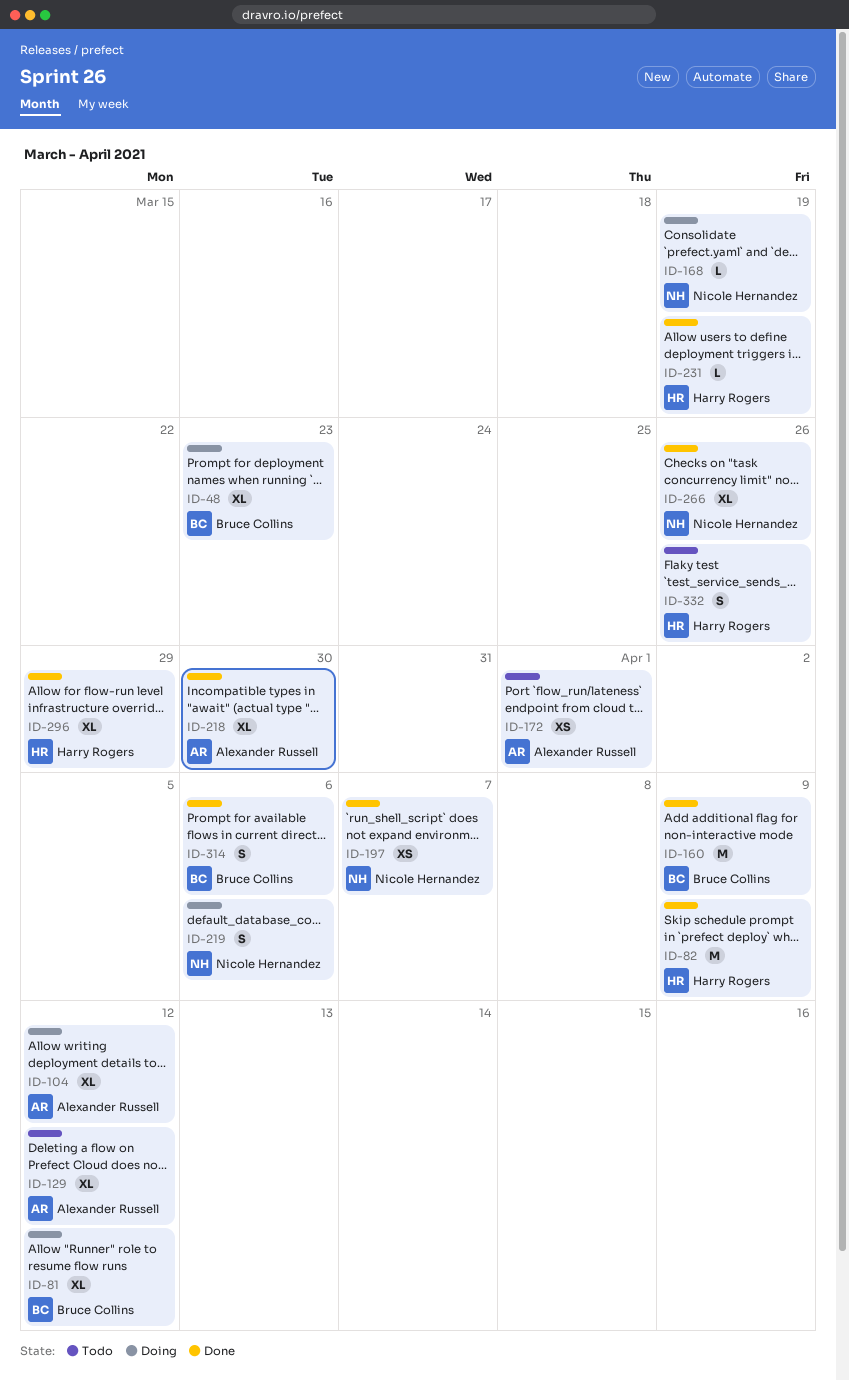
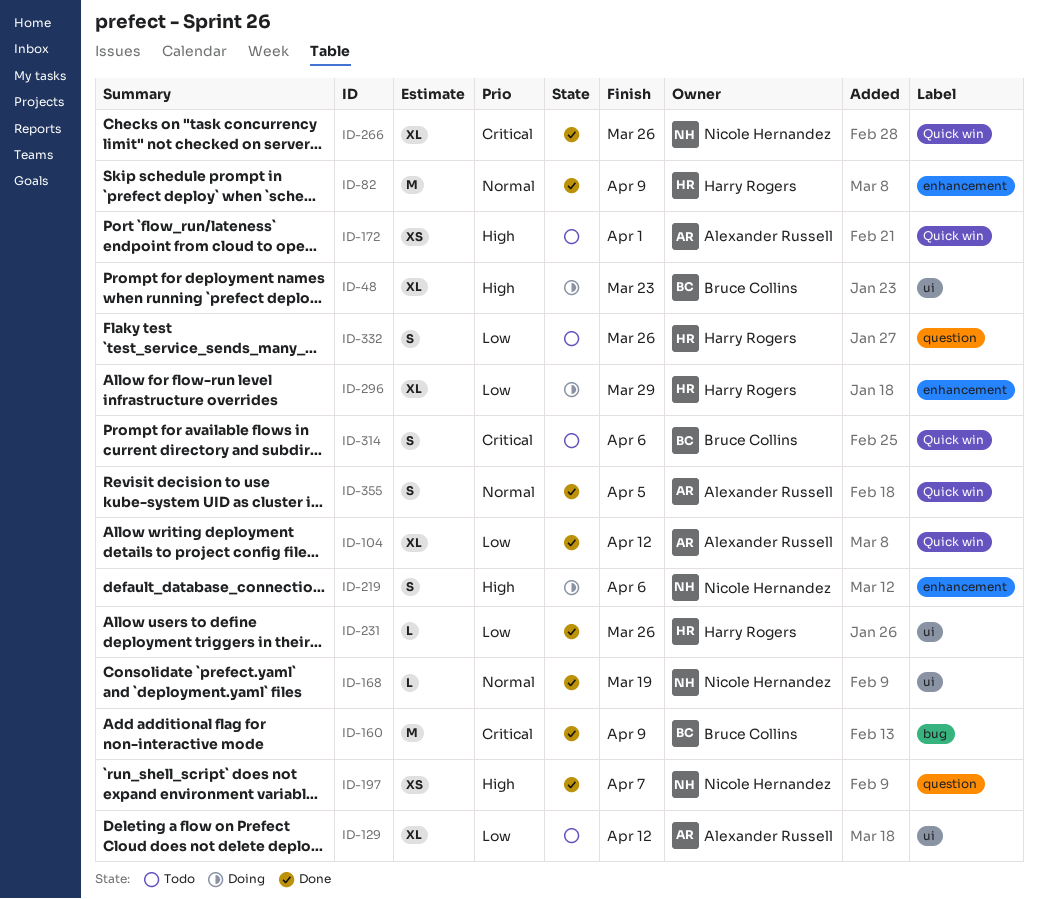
ID-81: present -> none
ID-104, status: Doing -> Done
ID-168, status: Doing -> Done
ID-218: present -> none
ID-231, due: Mar 19 -> Mar 26
ID-296, status: Done -> Doing
ID-314, status: Done -> Todo
ID-355: none -> present

